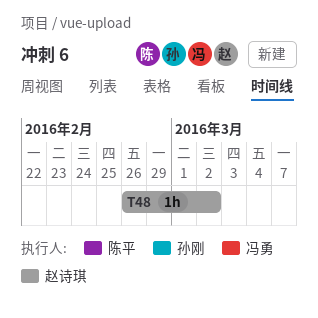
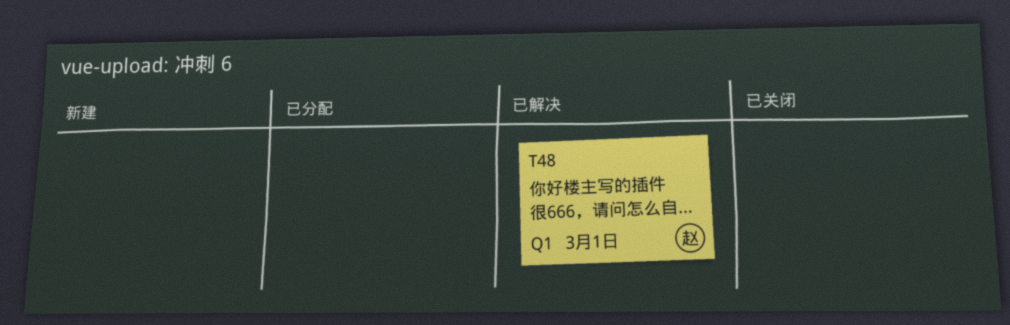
T48, due: Mar 2 -> Mar 1

